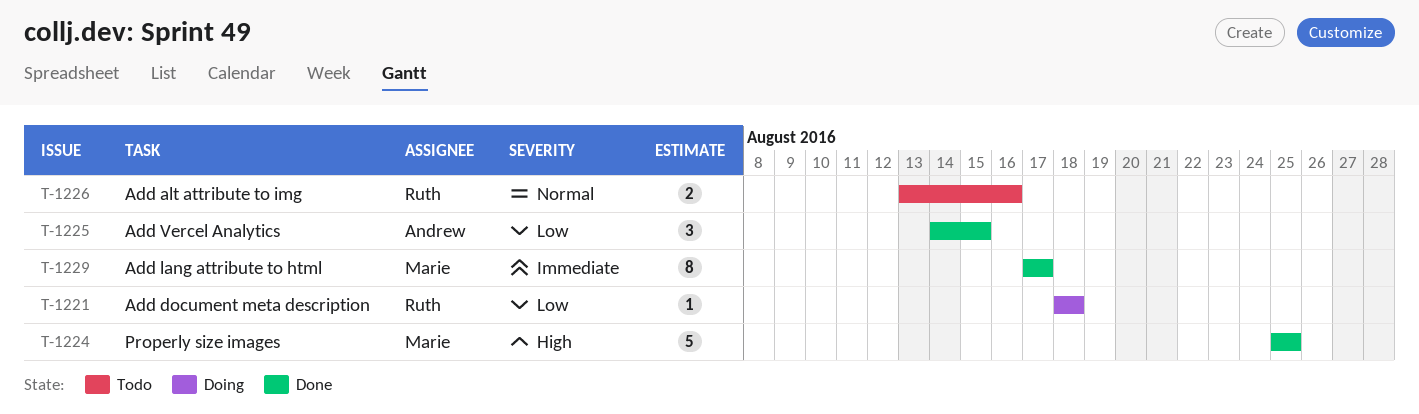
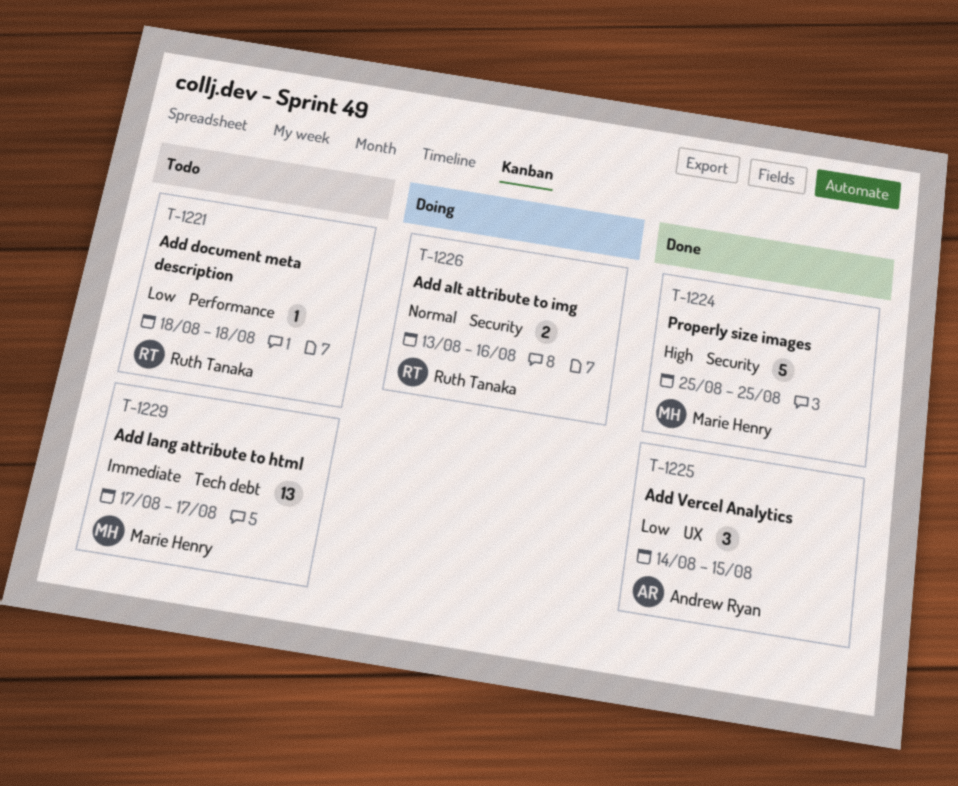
T-1221, status: Doing -> Todo
T-1226, status: Todo -> Doing
T-1229, status: Done -> Todo
T-1229, estimate: 8 -> 13

